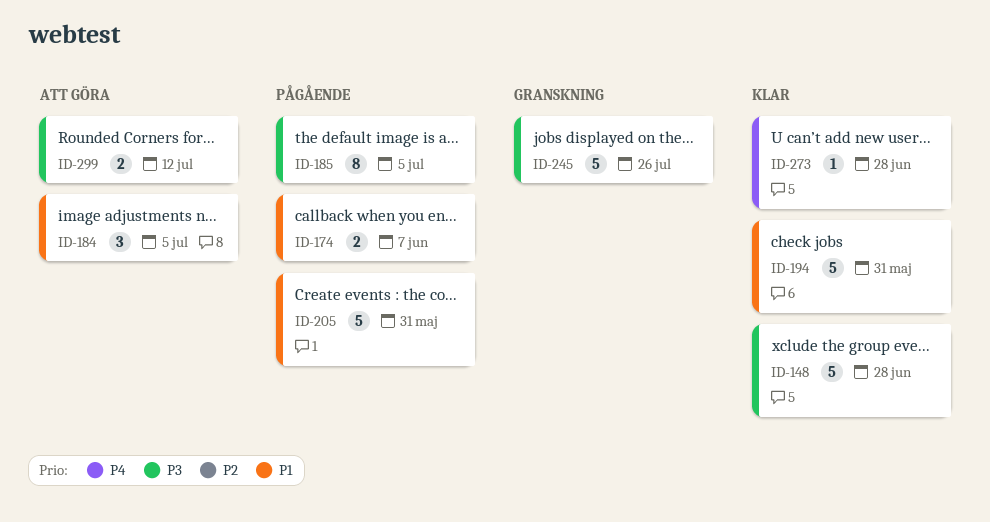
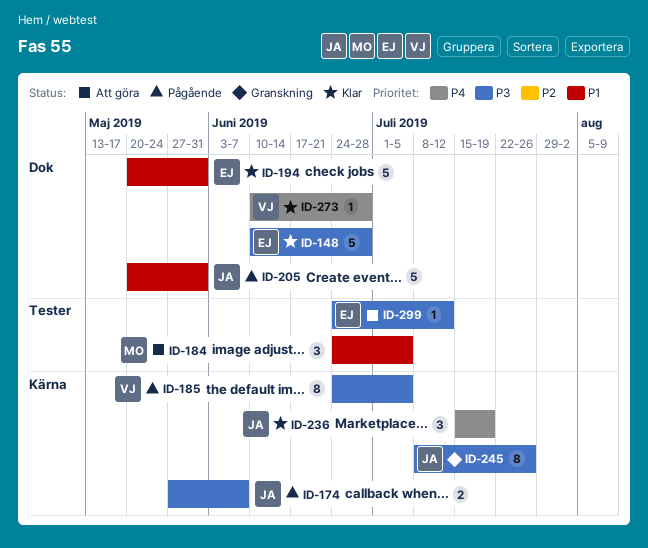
ID-174, priority: P1 -> P3
ID-236: none -> present
ID-245, estimate: 5 -> 8
ID-299, estimate: 2 -> 1

